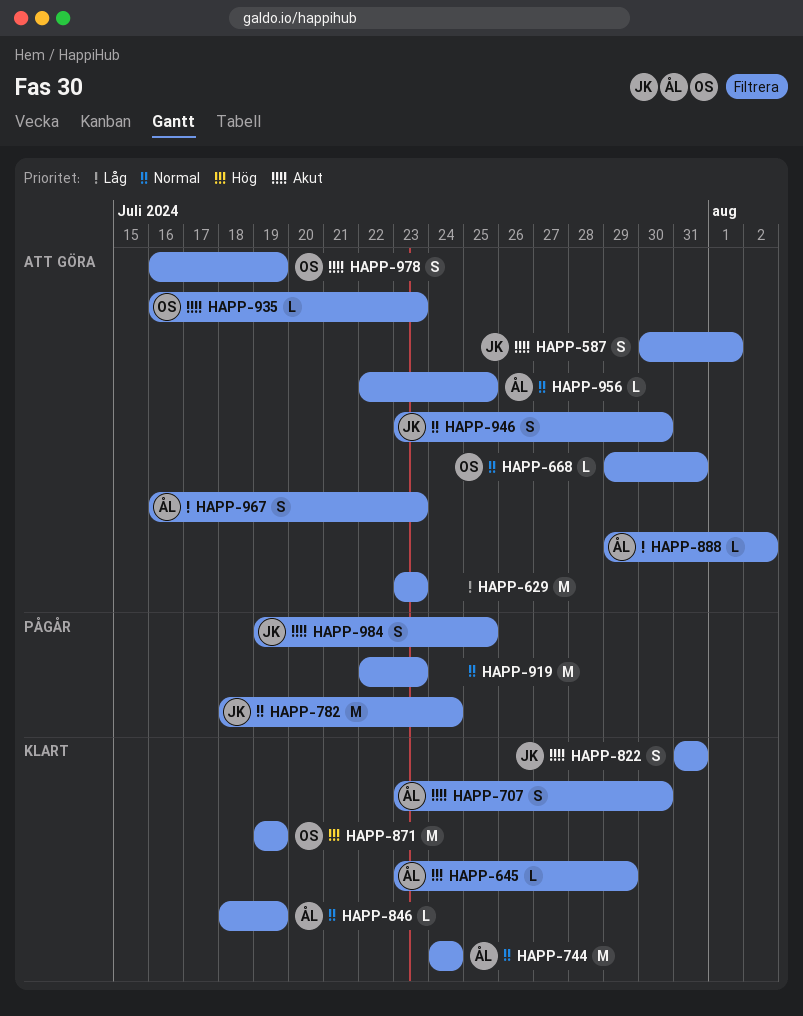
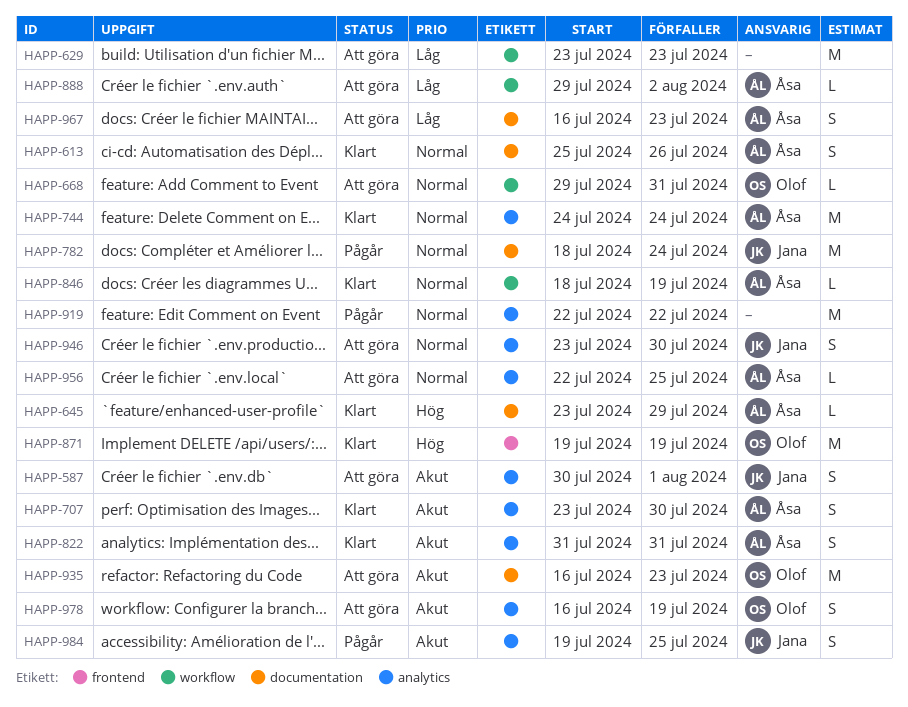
HAPP-613: none -> present
HAPP-822, owner: Jana -> Åsa
HAPP-919, due: Jul 23 -> Jul 22
HAPP-935, estimate: L -> M

